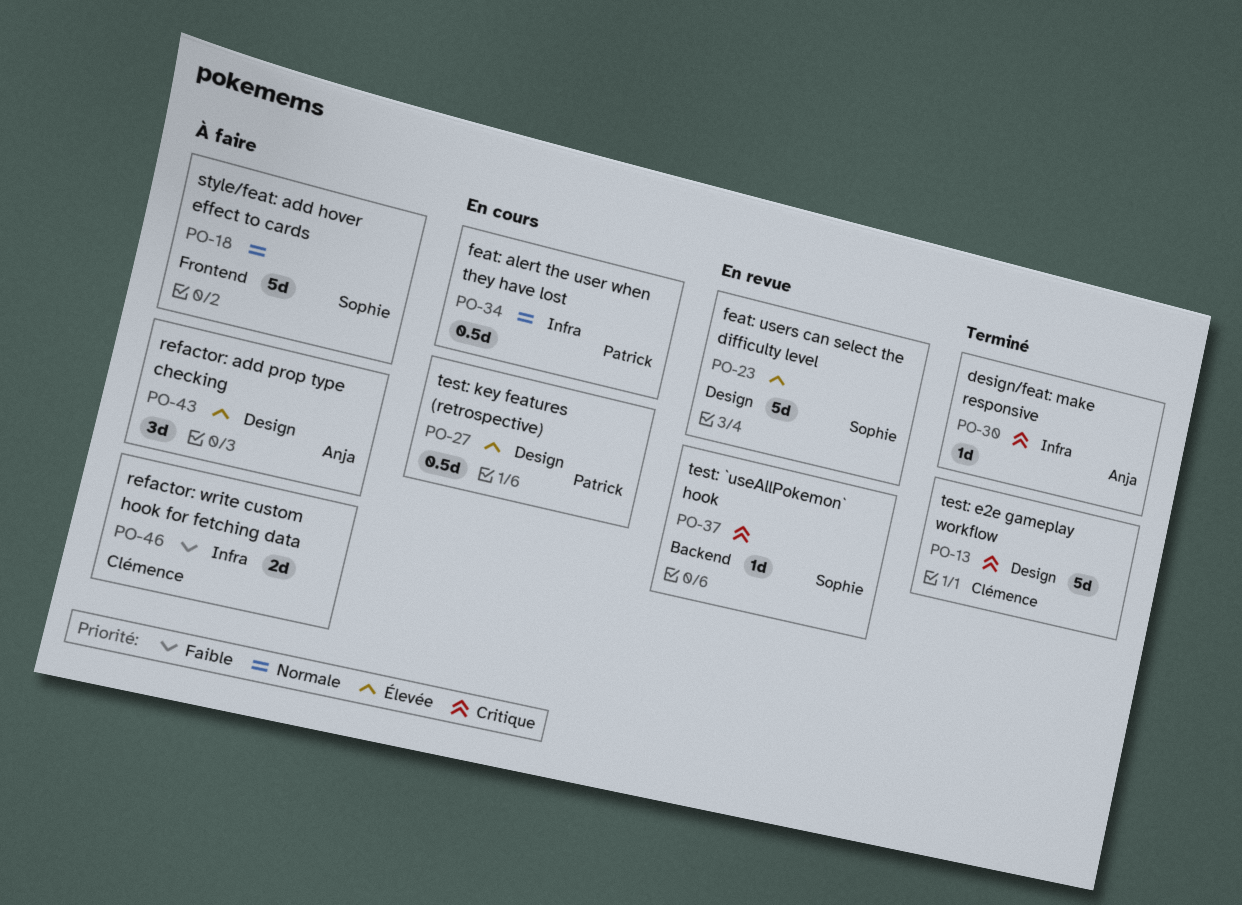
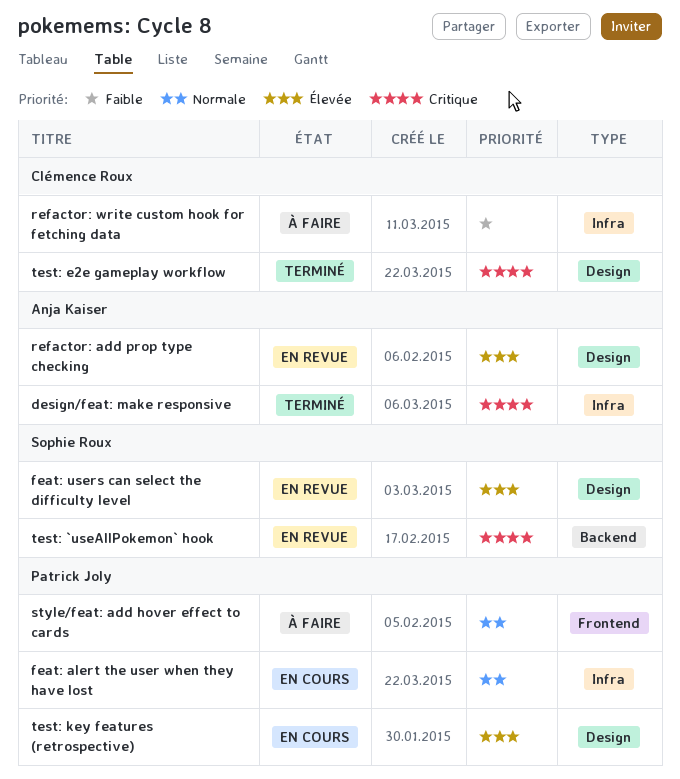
refactor: add prop type checking, status: À faire -> En revue
style/feat: add hover effect to cards, owner: Sophie Roux -> Patrick Joly

